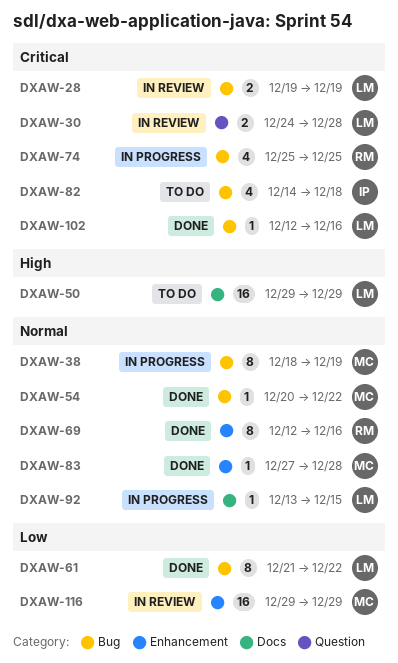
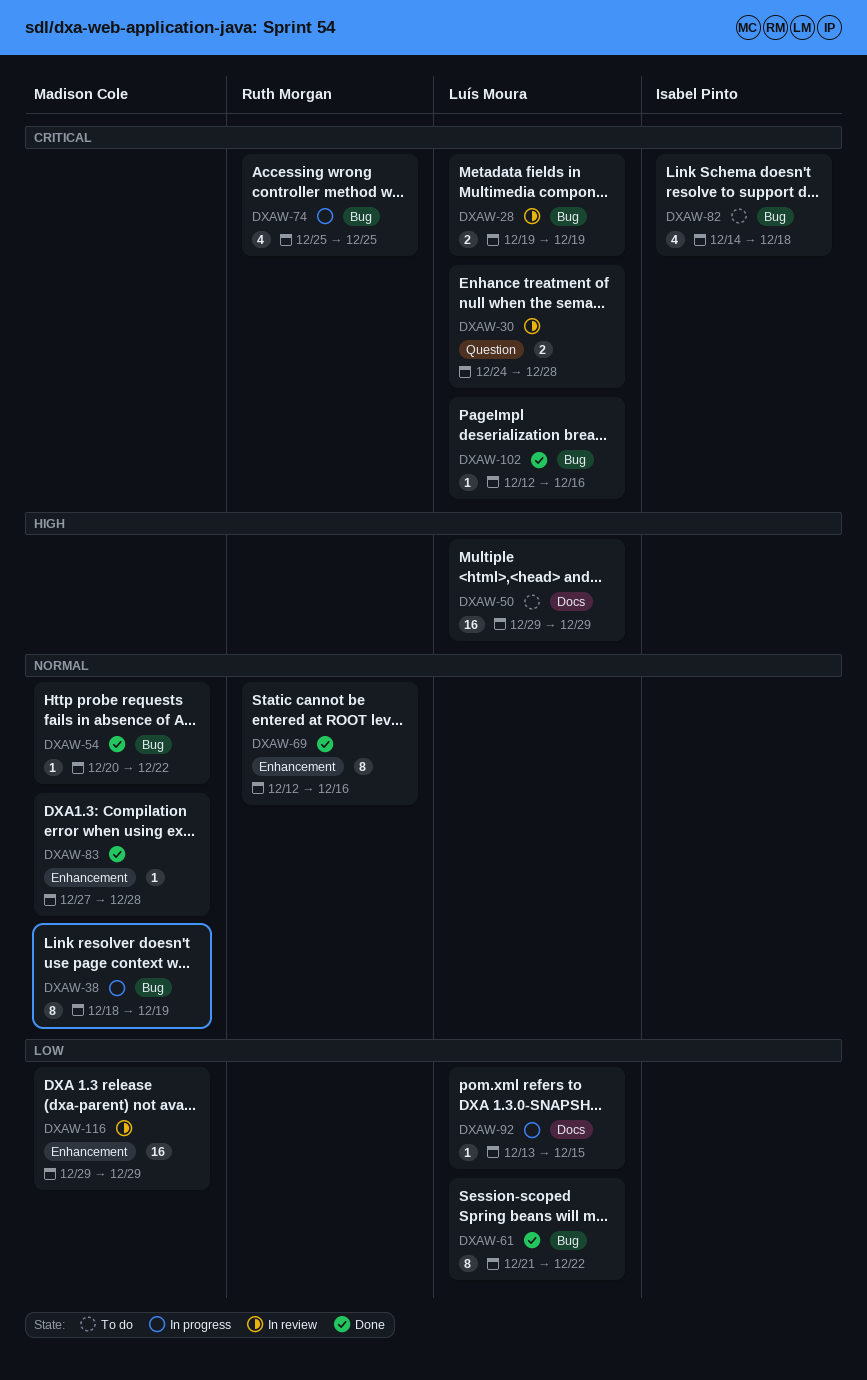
DXAW-92, priority: Normal -> Low

